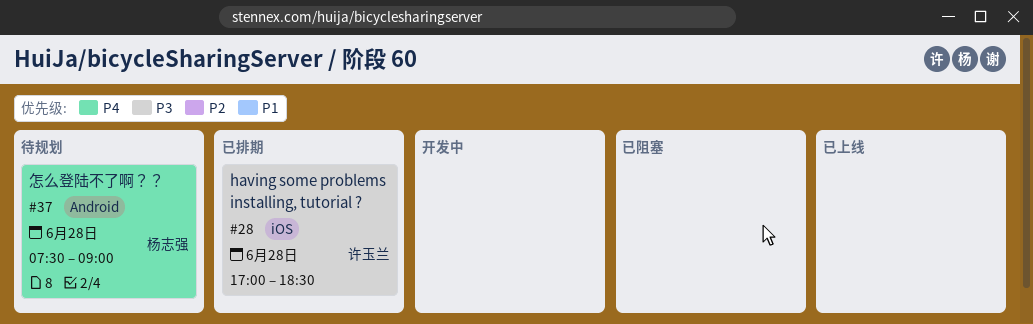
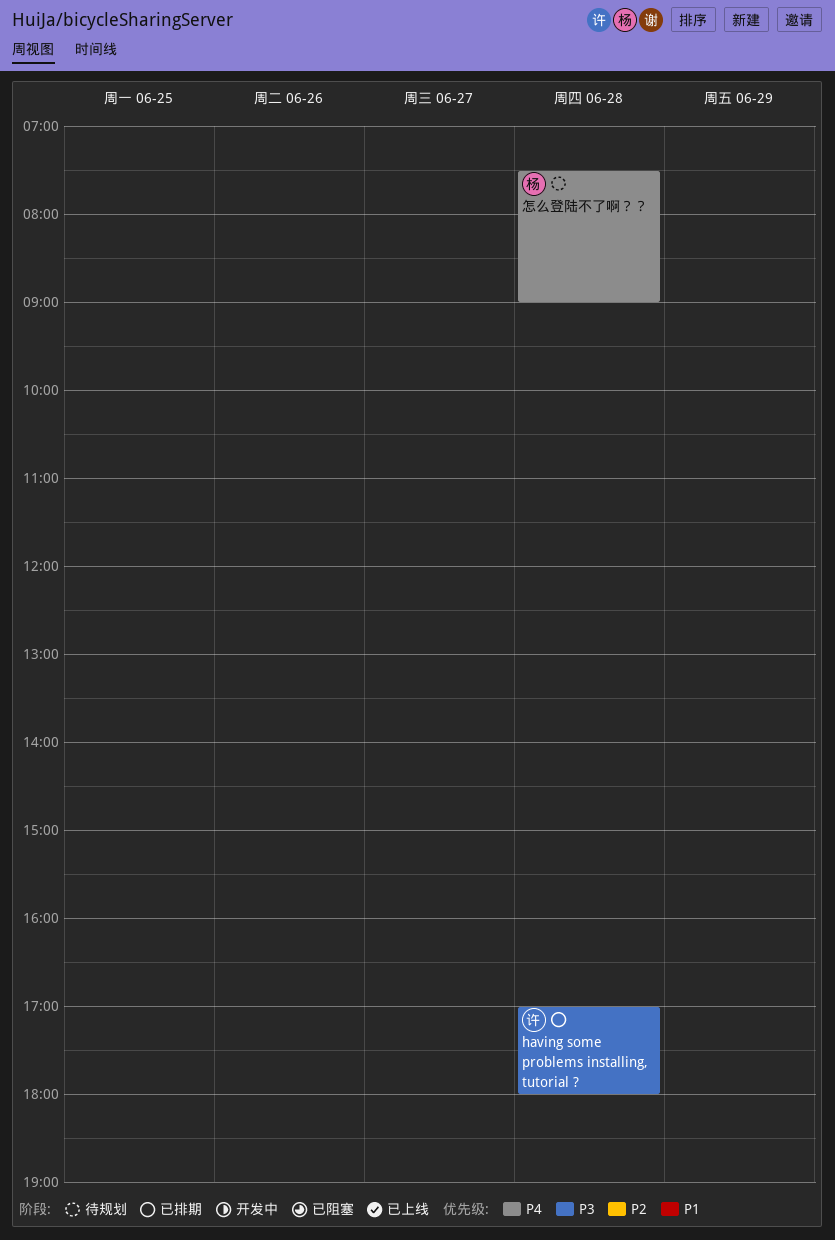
having some problems installing, tutorial ?, ends: 18:30 -> 18:00

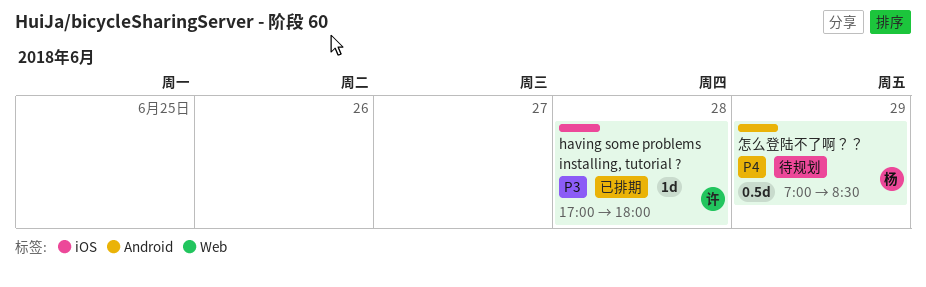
怎么登陆不了啊？？, day: Jun 28 -> Jun 29
怎么登陆不了啊？？, begins: 07:30 -> 07:00
怎么登陆不了啊？？, ends: 09:00 -> 08:30

